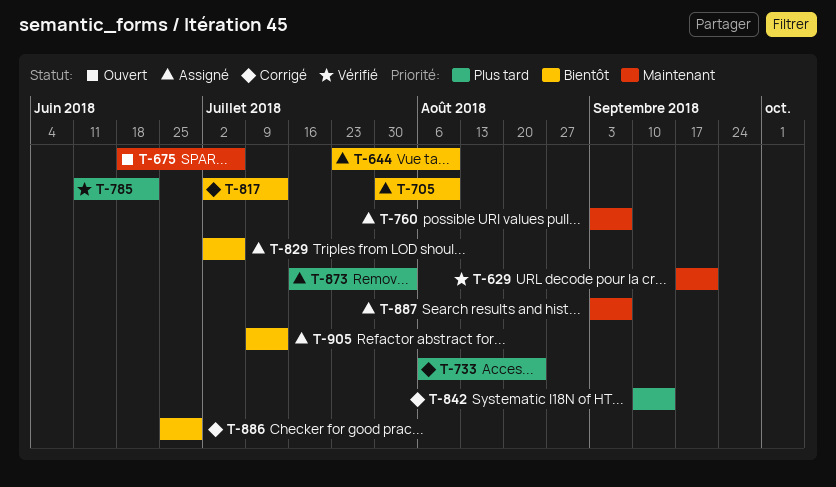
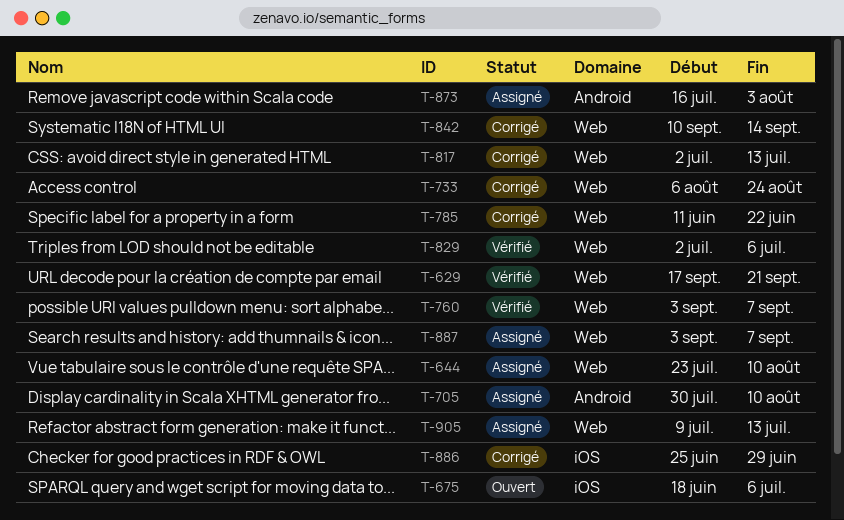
T-760, status: Assigné -> Vérifié
T-785, status: Vérifié -> Corrigé
T-829, status: Assigné -> Vérifié

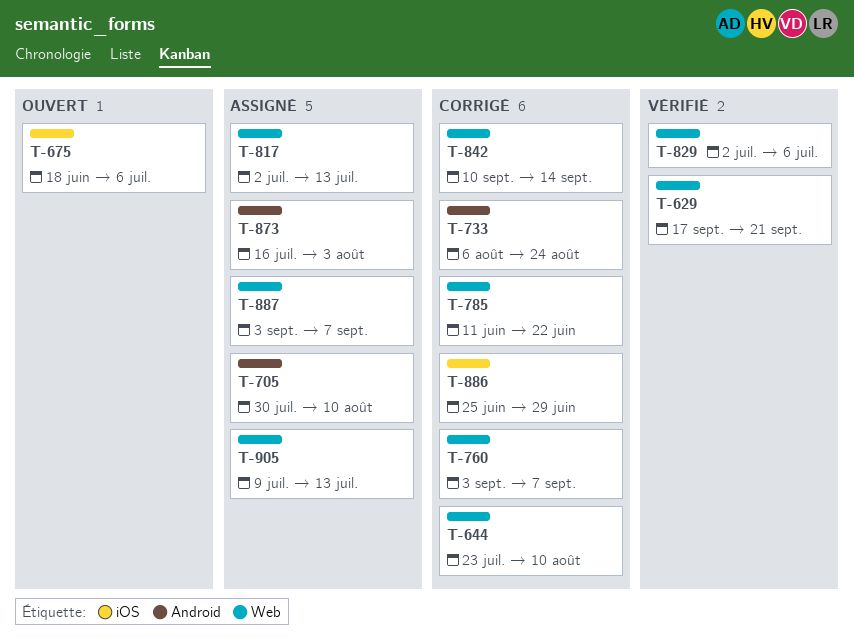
T-644, status: Assigné -> Corrigé
T-733, label: Web -> Android
T-760, status: Vérifié -> Corrigé
T-817, status: Corrigé -> Assigné

